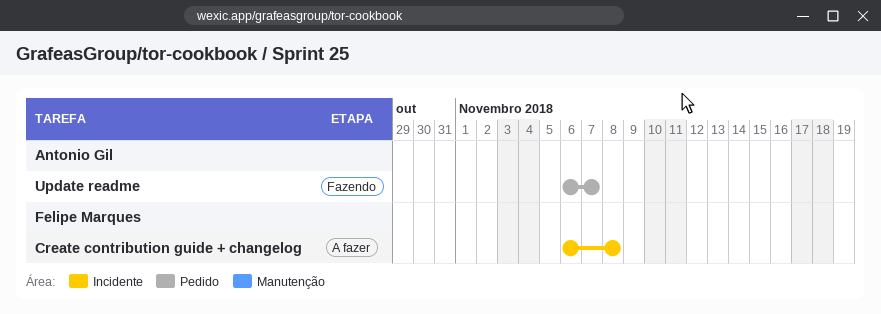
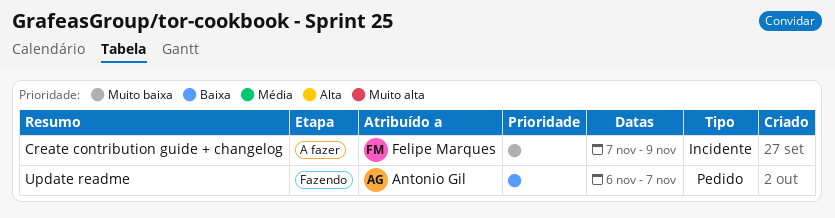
Create contribution guide + changelog, start: Nov 6 -> Nov 7
Create contribution guide + changelog, due: Nov 8 -> Nov 9

